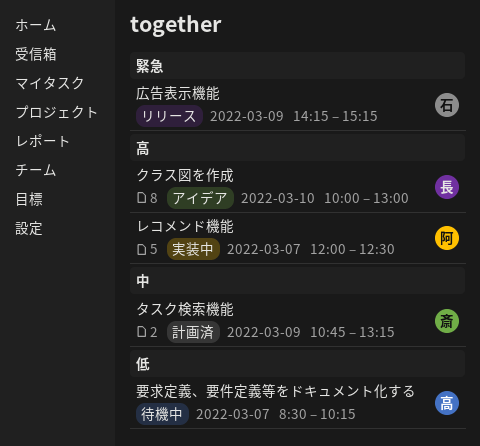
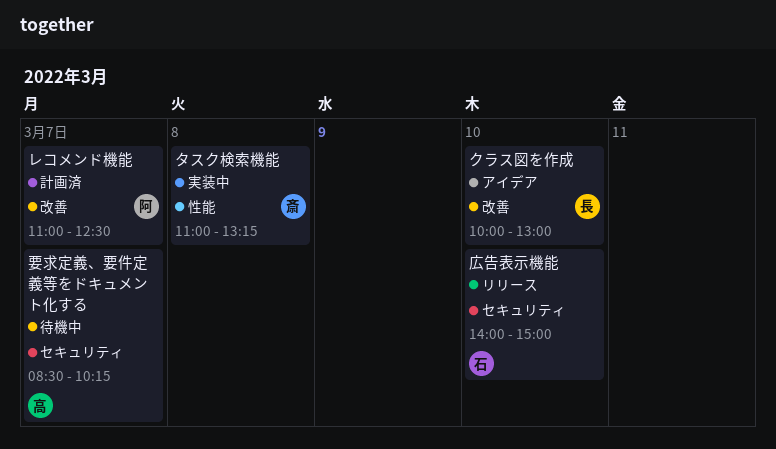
タスク検索機能, status: 計画済 -> 実装中
タスク検索機能, day: Mar 9 -> Mar 8
タスク検索機能, begins: 10:45 -> 11:00
レコメンド機能, status: 実装中 -> 計画済
レコメンド機能, begins: 12:00 -> 11:00
広告表示機能, day: Mar 9 -> Mar 10
広告表示機能, begins: 14:15 -> 14:00
広告表示機能, ends: 15:15 -> 15:00

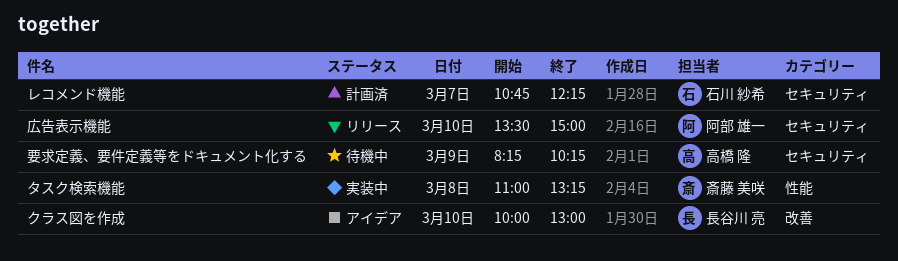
レコメンド機能, owner: 阿部 雄一 -> 石川 紗希
レコメンド機能, label: 改善 -> セキュリティ
レコメンド機能, begins: 11:00 -> 10:45
レコメンド機能, ends: 12:30 -> 12:15
広告表示機能, owner: 石川 紗希 -> 阿部 雄一
広告表示機能, begins: 14:00 -> 13:30
要求定義、要件定義等をドキュメント化する, day: Mar 7 -> Mar 9
要求定義、要件定義等をドキュメント化する, begins: 08:30 -> 08:15

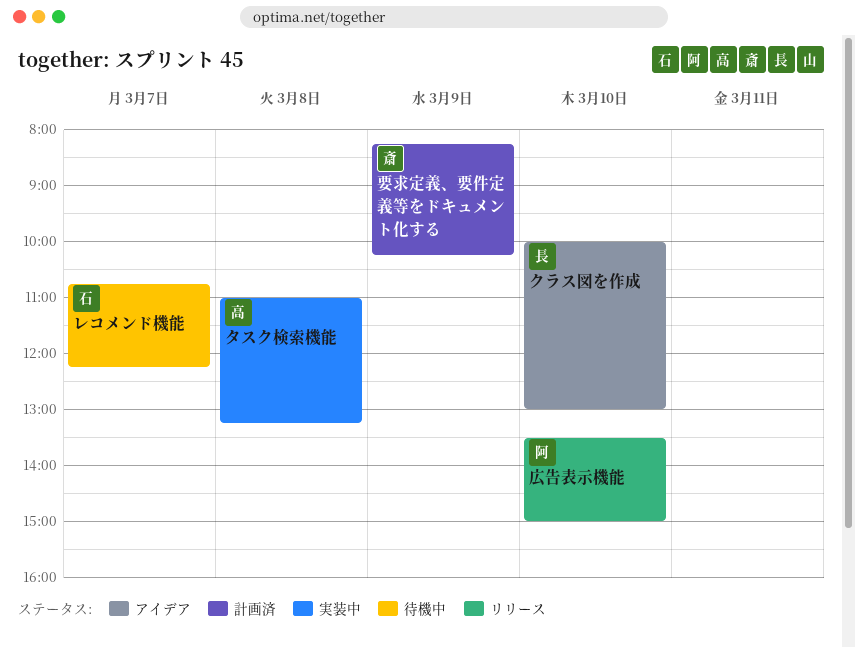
タスク検索機能, owner: 斎藤 美咲 -> 高橋 隆
レコメンド機能, status: 計画済 -> 待機中
要求定義、要件定義等をドキュメント化する, status: 待機中 -> 計画済
要求定義、要件定義等をドキュメント化する, owner: 高橋 隆 -> 斎藤 美咲

